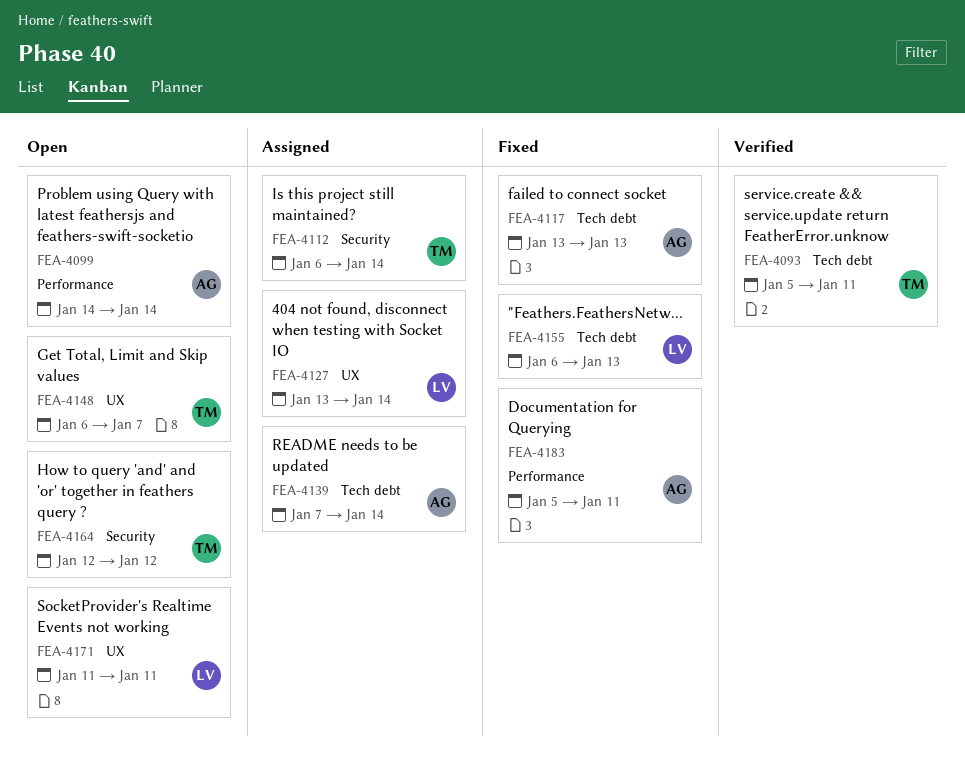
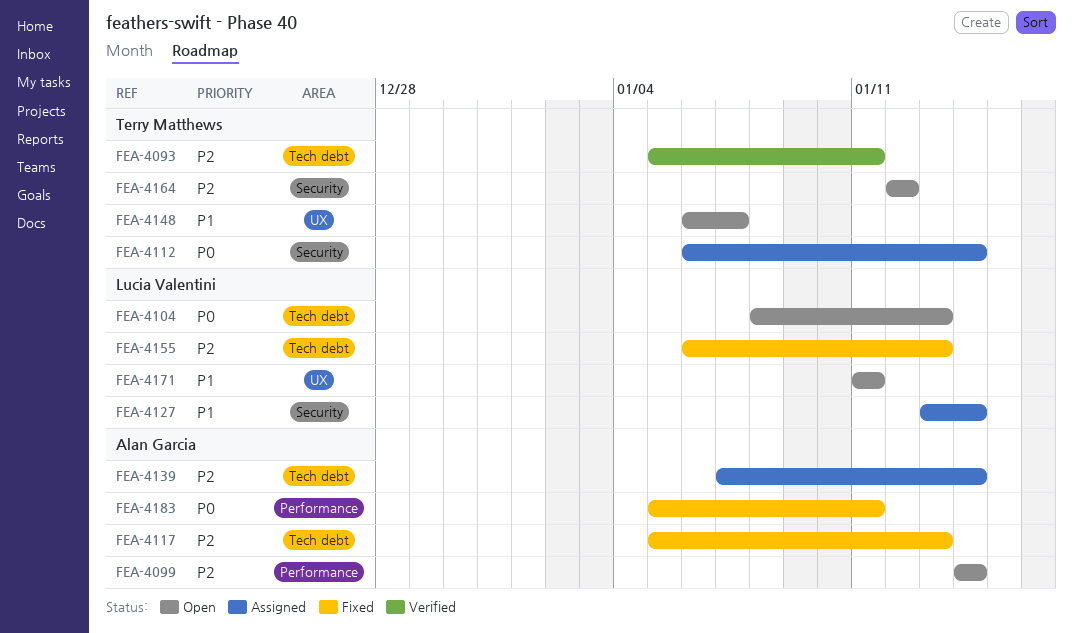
FEA-4104: none -> present
FEA-4117, start: Jan 13 -> Jan 5
FEA-4127, label: UX -> Security

